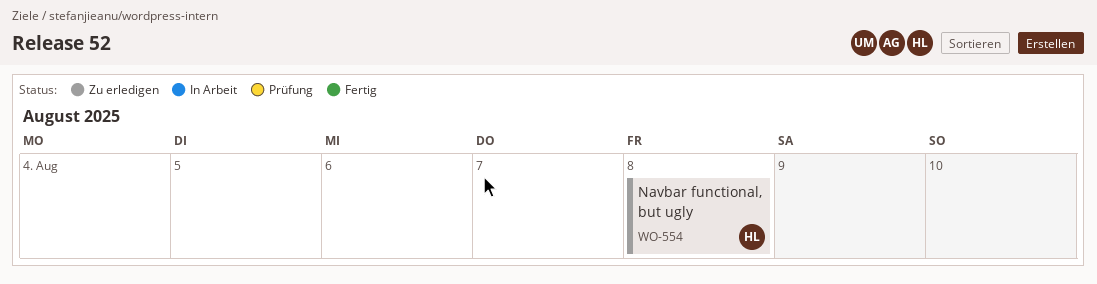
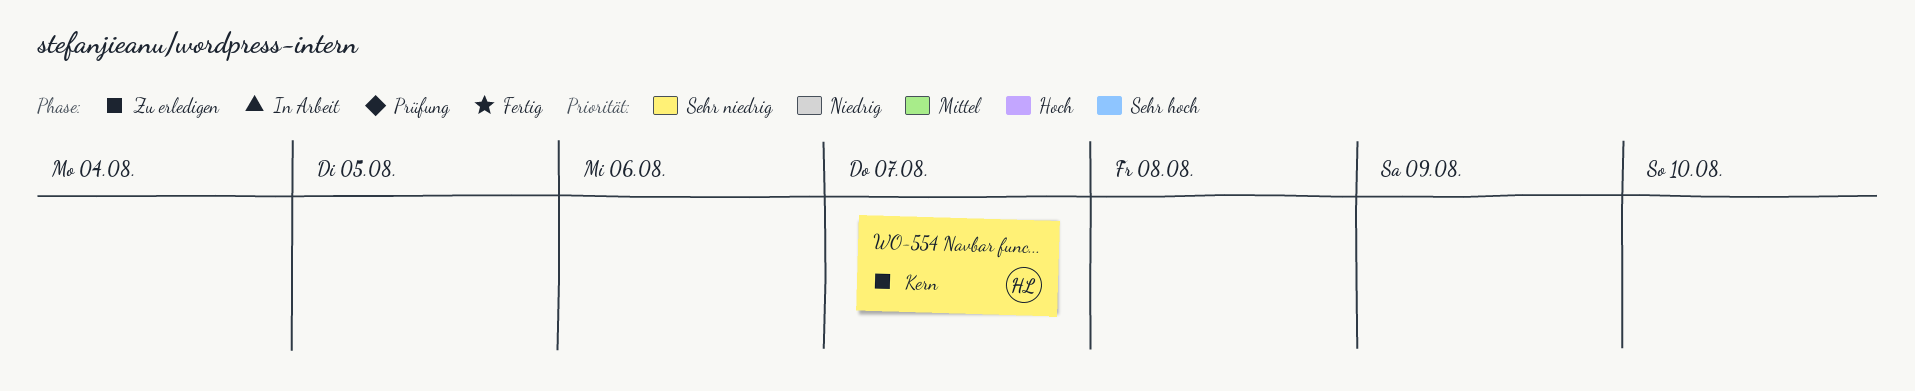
WO-554, due: Aug 8 -> Aug 7

